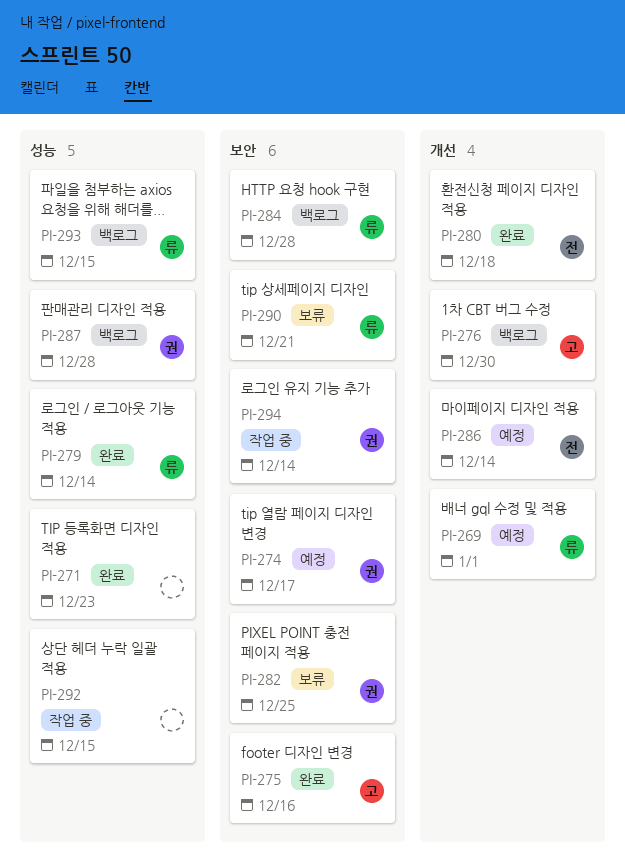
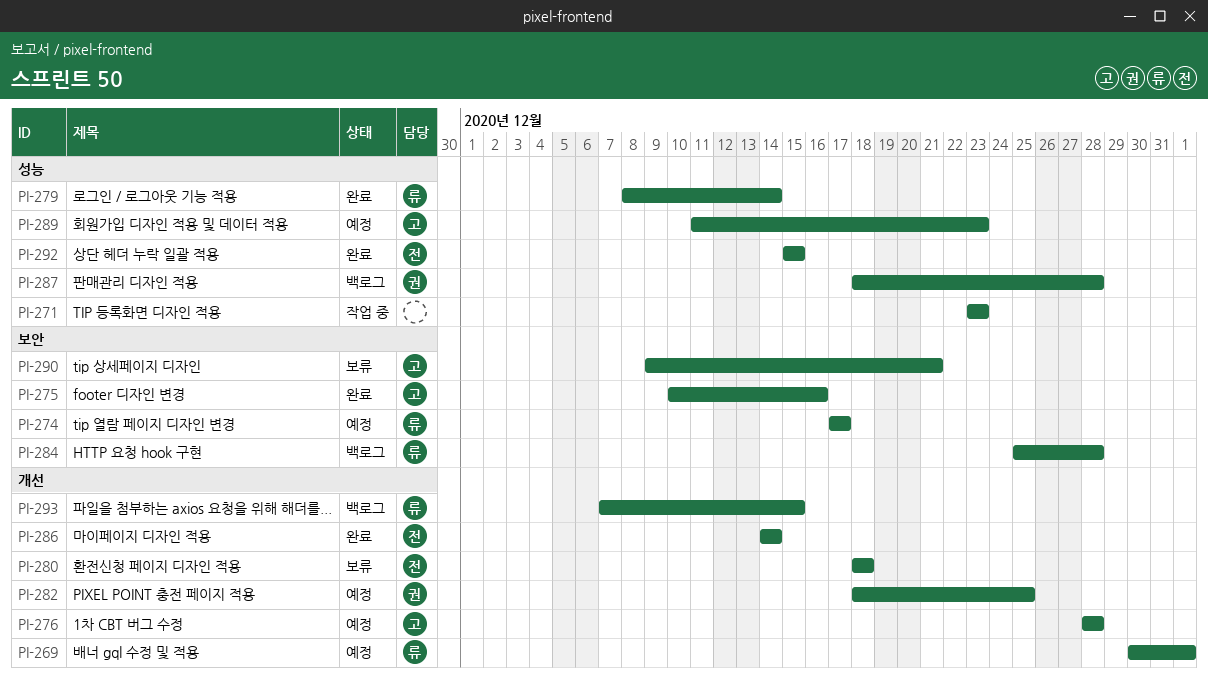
PI-271, status: 완료 -> 작업 중
PI-274, owner: 권 -> 류
PI-276, status: 백로그 -> 예정
PI-276, due: Dec 30 -> Dec 28
PI-280, status: 완료 -> 보류
PI-282, status: 보류 -> 예정
PI-282, label: 보안 -> 개선
PI-286, status: 예정 -> 완료
PI-289: none -> present
PI-290, owner: 류 -> 고
PI-292, status: 작업 중 -> 완료
PI-292, owner: none -> 전
PI-293, label: 성능 -> 개선
PI-294: present -> none

